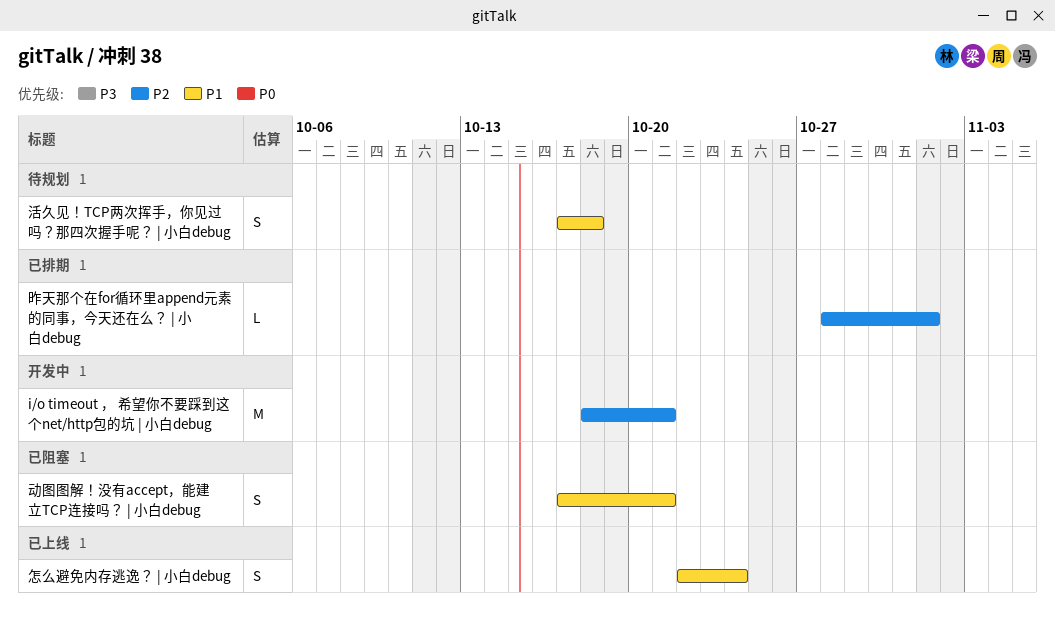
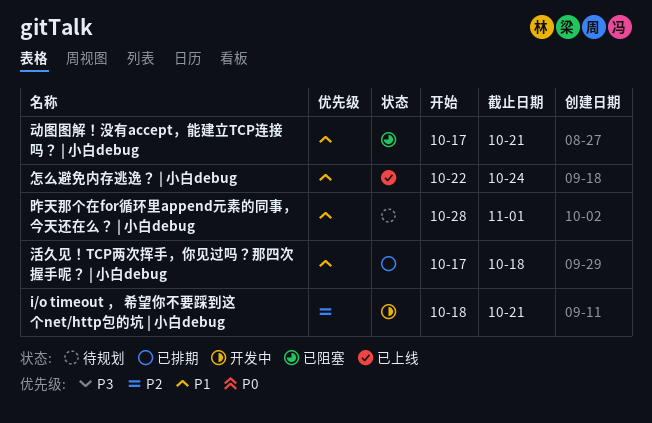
昨天那个在for循环里append元素的同事，今天还在么？ | 小白debug, status: 已排期 -> 待规划
昨天那个在for循环里append元素的同事，今天还在么？ | 小白debug, priority: P2 -> P1
活久见！TCP两次挥手，你见过吗？那四次握手呢？ | 小白debug, status: 待规划 -> 已排期

